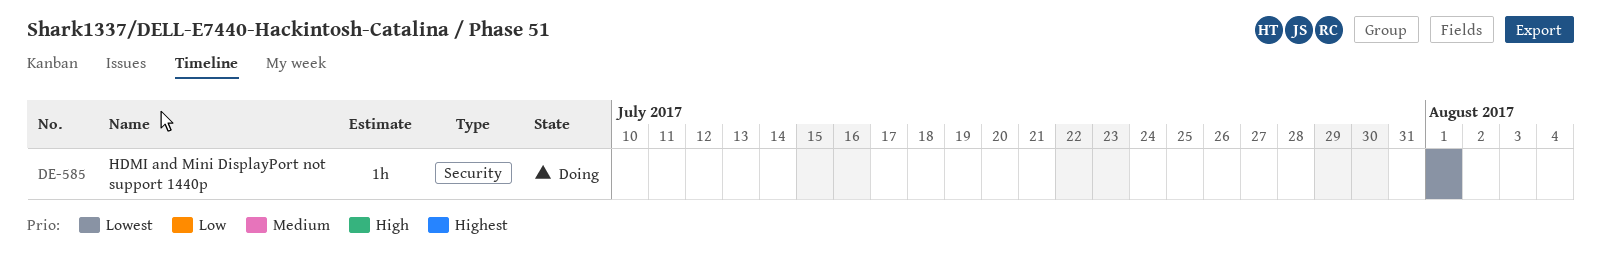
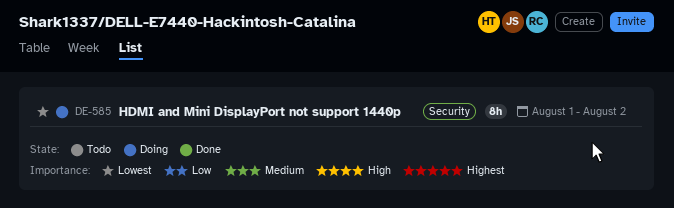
DE-585, estimate: 1h -> 8h
DE-585, due: Aug 1 -> Aug 2

